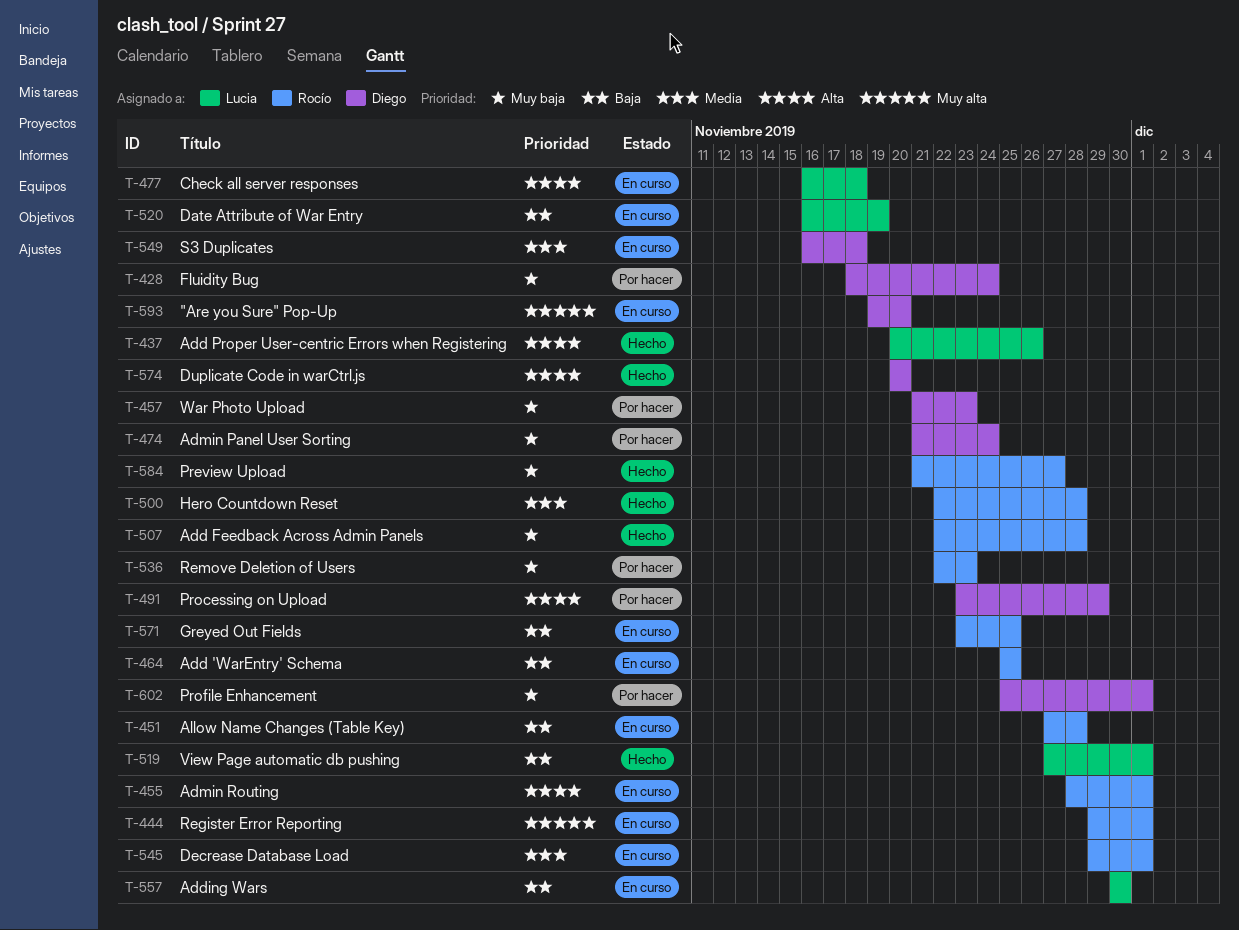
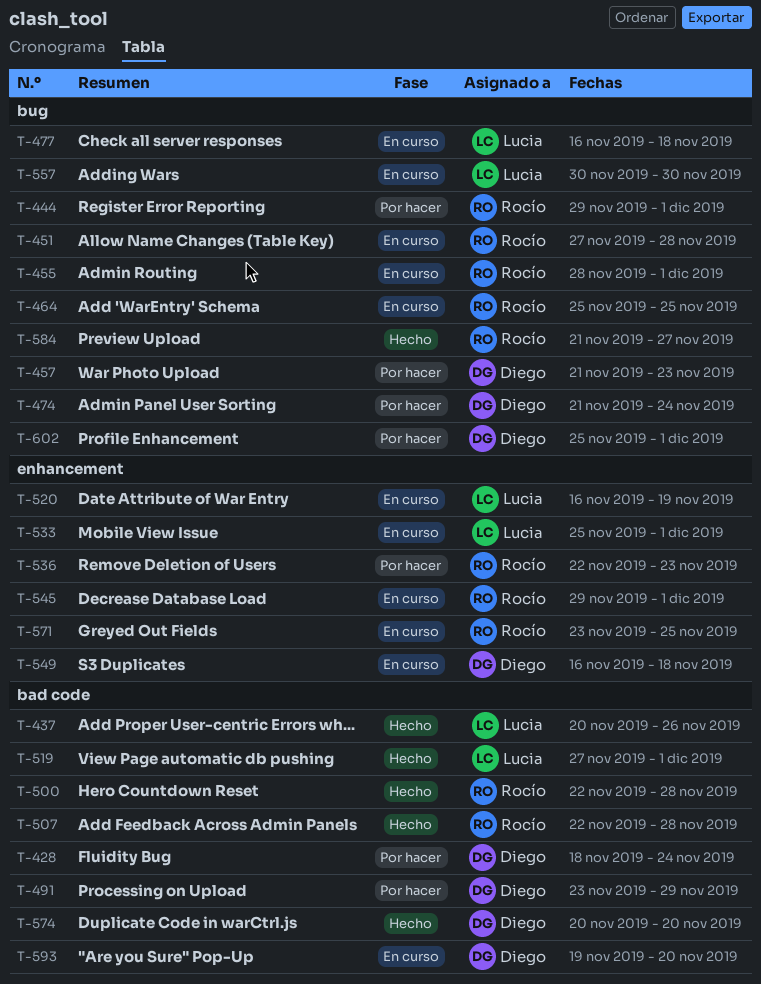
T-444, status: En curso -> Por hacer
T-533: none -> present

